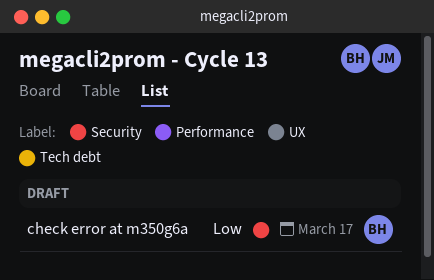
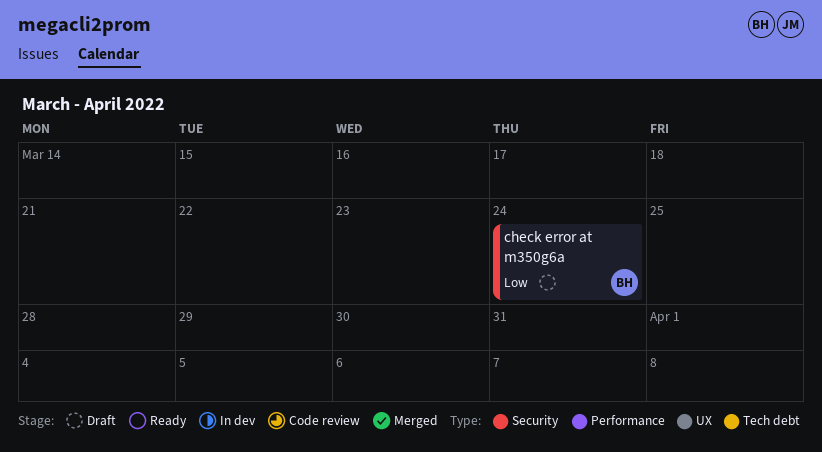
check error at m350g6a, due: Mar 17 -> Mar 24

